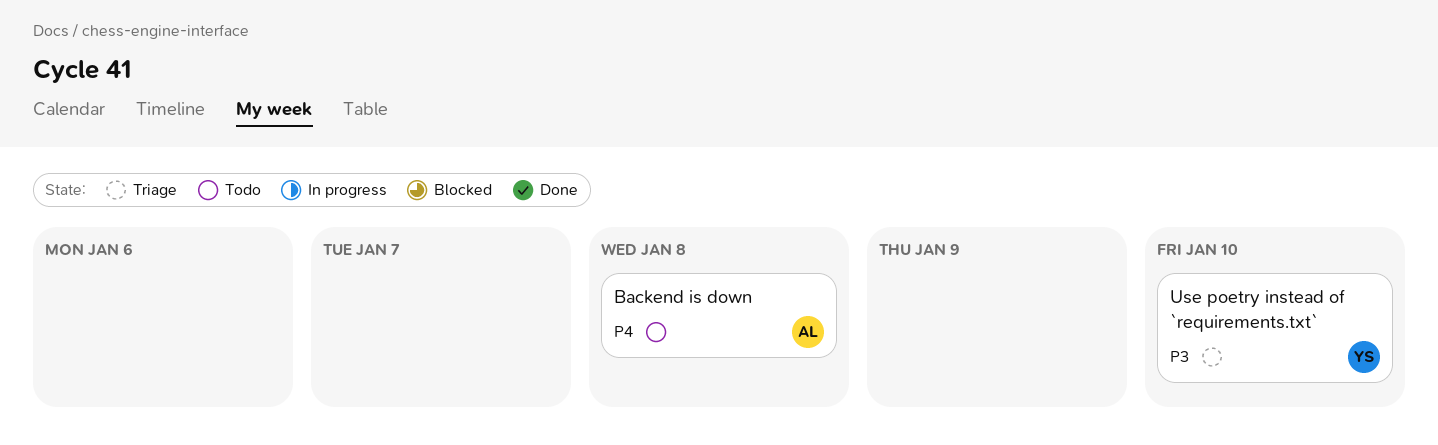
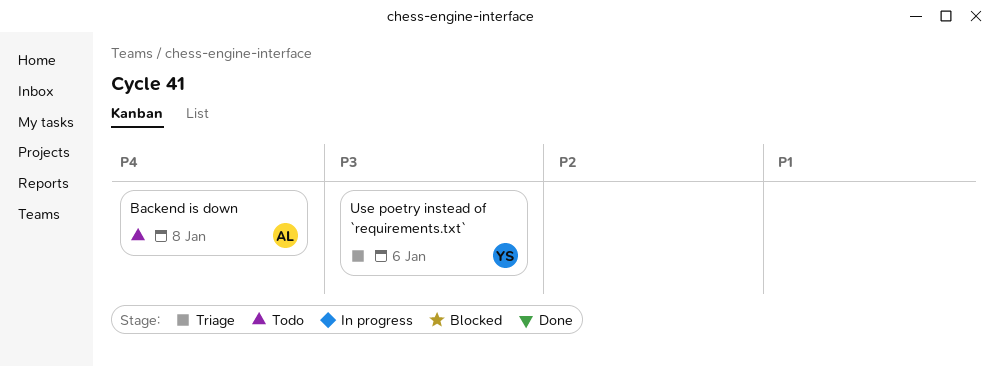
Use poetry instead of `requirements.txt`, due: Jan 10 -> Jan 6

